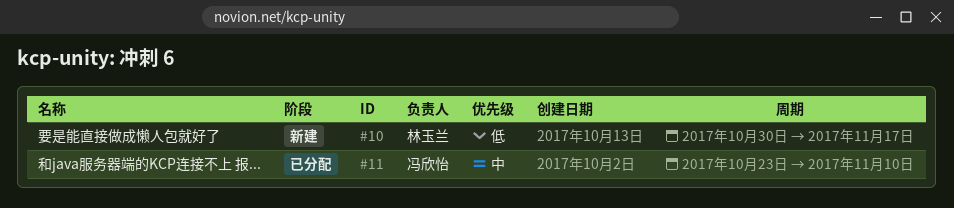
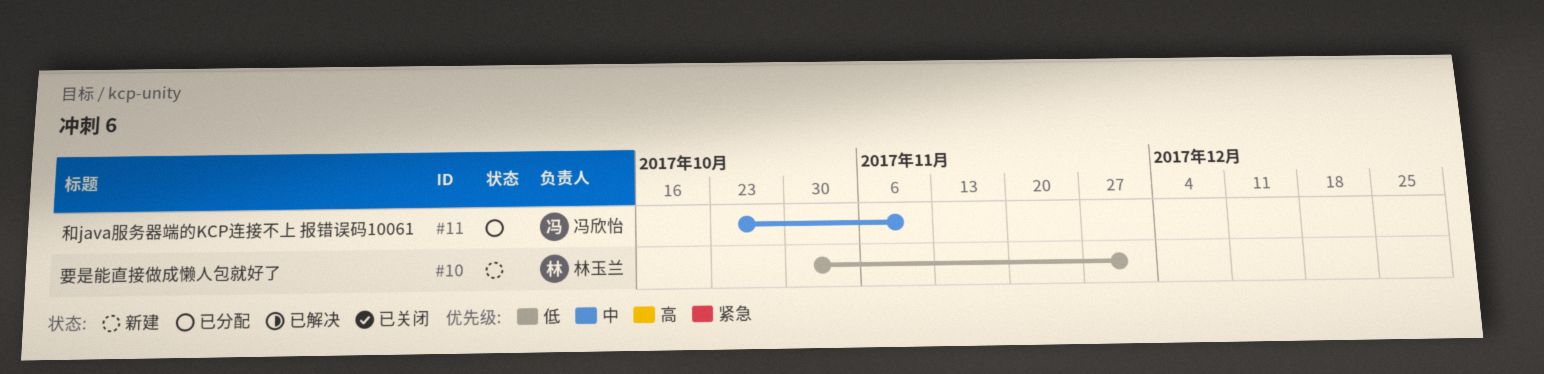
#10, due: Nov 17 -> Dec 1

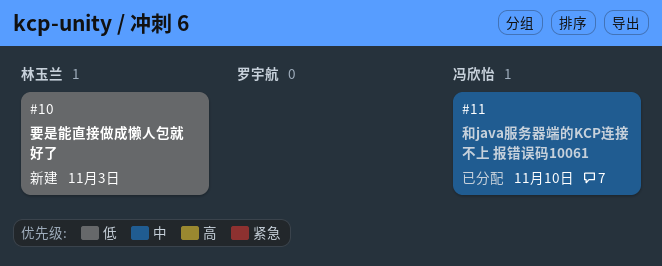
#10, due: Dec 1 -> Nov 3

